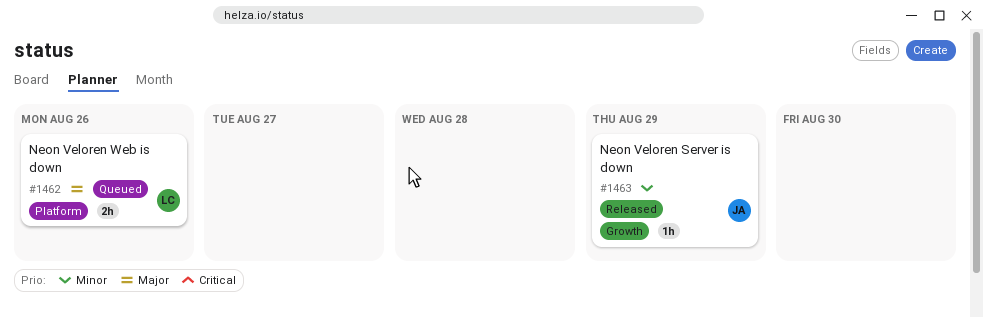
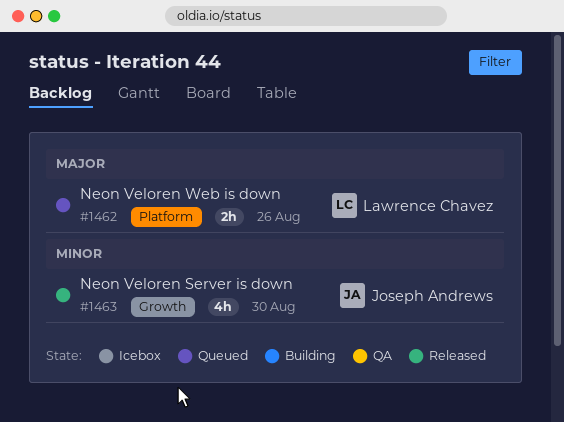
#1463, estimate: 1h -> 4h
#1463, due: Aug 29 -> Aug 30

